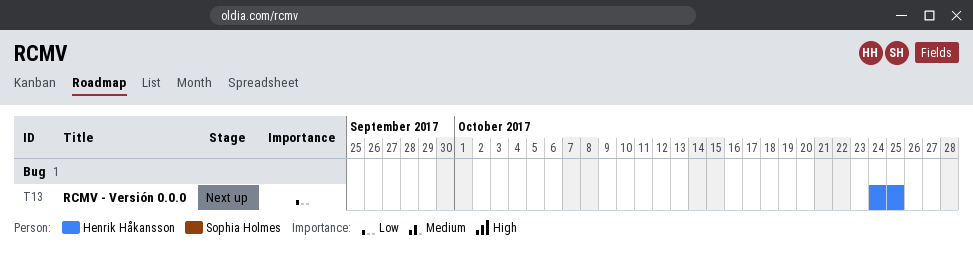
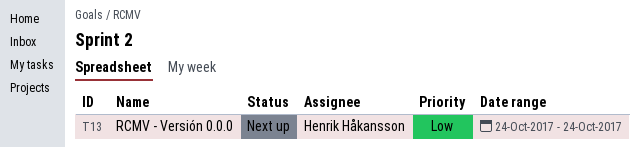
T13, due: Oct 25 -> Oct 24

